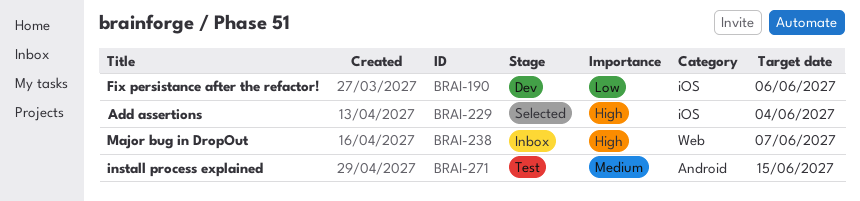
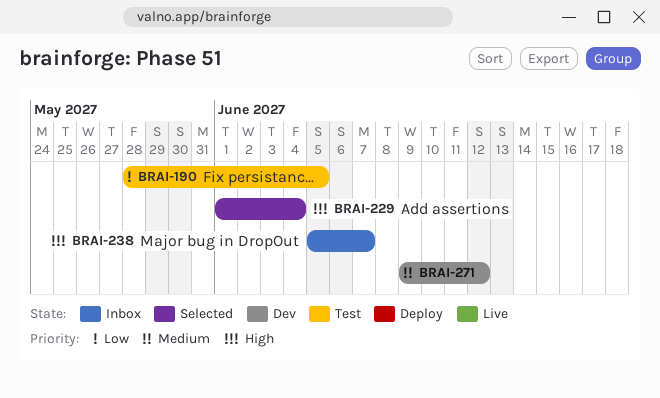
BRAI-190, status: Dev -> Test
BRAI-190, due: Jun 6 -> Jun 5
BRAI-271, status: Test -> Dev
BRAI-271, due: Jun 15 -> Jun 12

